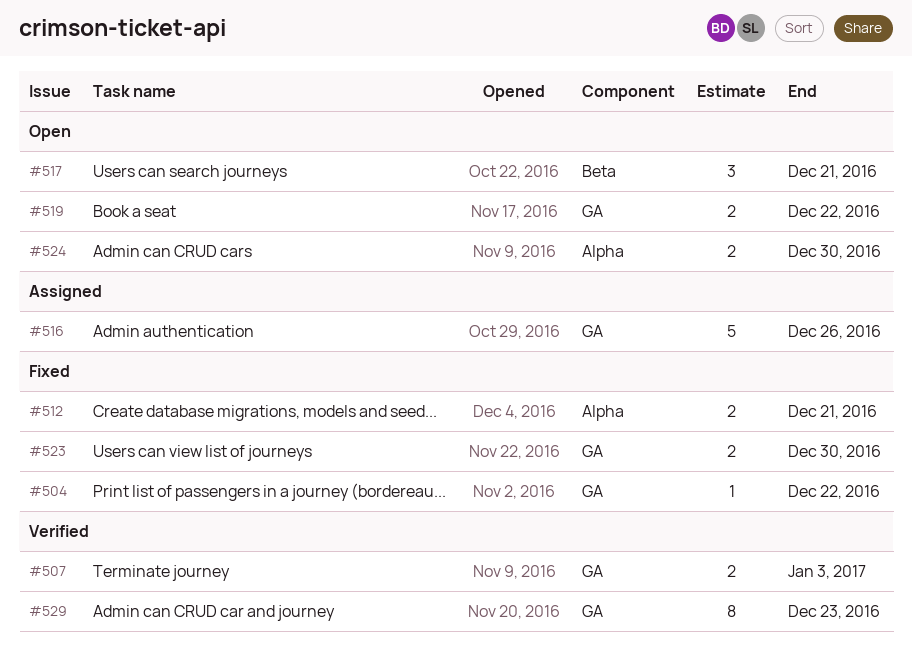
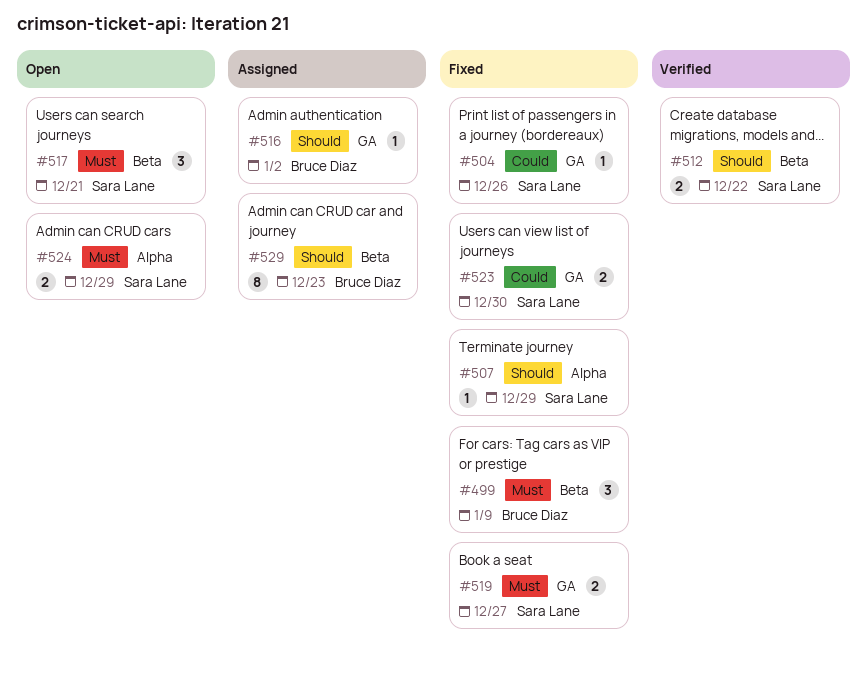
#499: none -> present
#504, due: Dec 22 -> Dec 26
#507, status: Verified -> Fixed
#507, label: GA -> Alpha
#507, estimate: 2 -> 1
#507, due: Jan 3 -> Dec 29
#512, status: Fixed -> Verified
#512, label: Alpha -> Beta
#512, due: Dec 21 -> Dec 22
#516, estimate: 5 -> 1
#516, due: Dec 26 -> Jan 2
#519, status: Open -> Fixed
#519, due: Dec 22 -> Dec 27
#524, due: Dec 30 -> Dec 29
#529, status: Verified -> Assigned
#529, label: GA -> Beta

